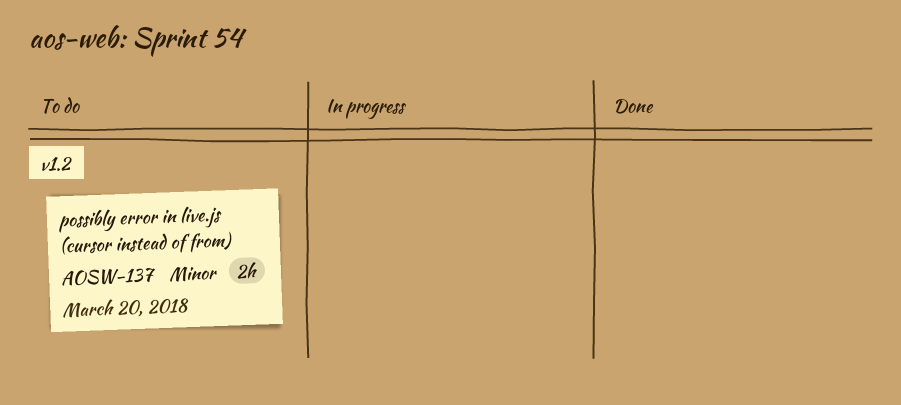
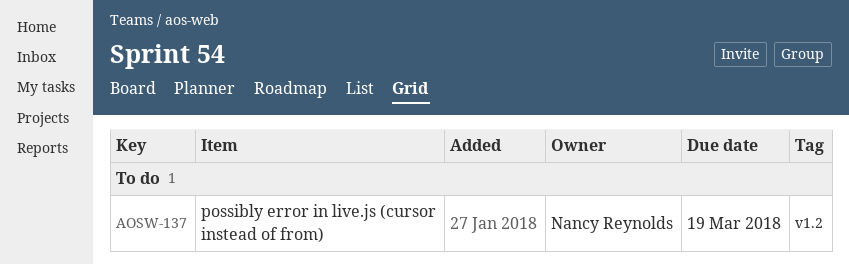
AOSW-137, due: Mar 20 -> Mar 19

